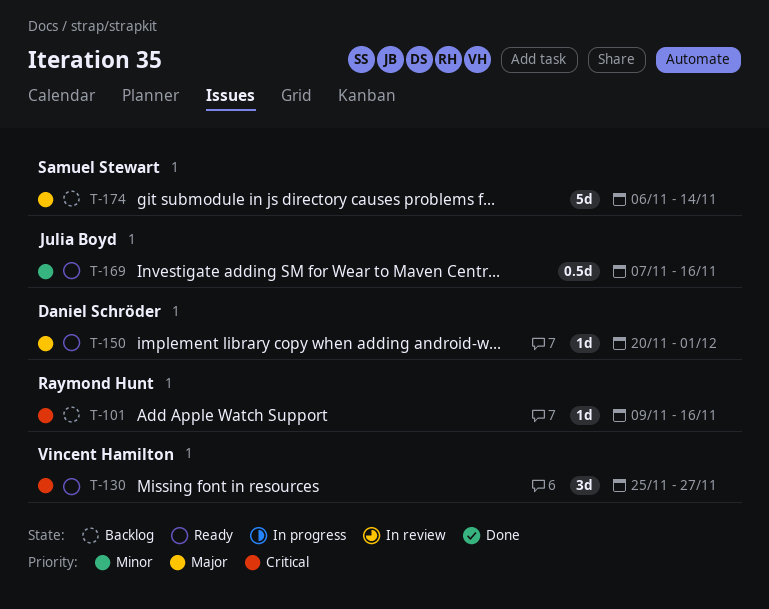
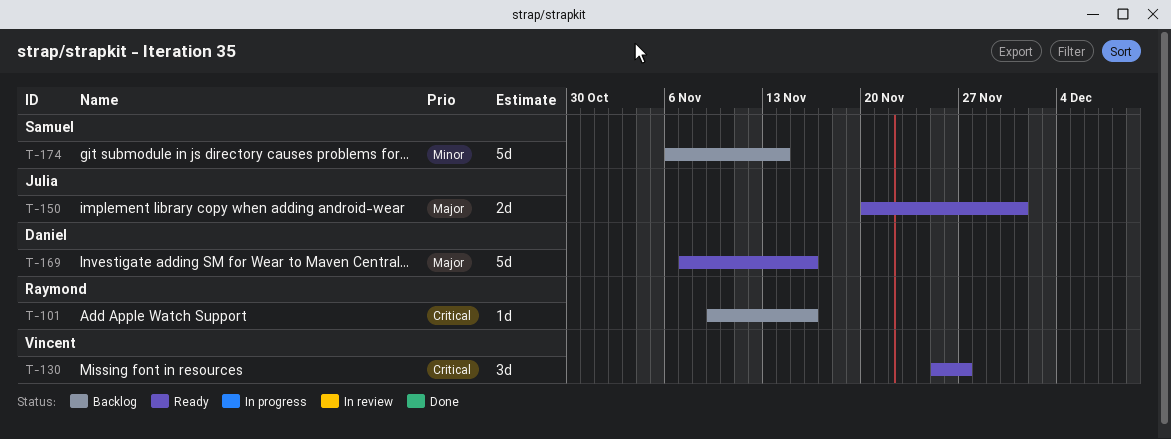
T-150, owner: Daniel Schröder -> Julia Boyd
T-150, estimate: 1d -> 2d
T-169, owner: Julia Boyd -> Daniel Schröder
T-169, priority: Minor -> Major
T-169, estimate: 0.5d -> 5d
T-174, priority: Major -> Minor

